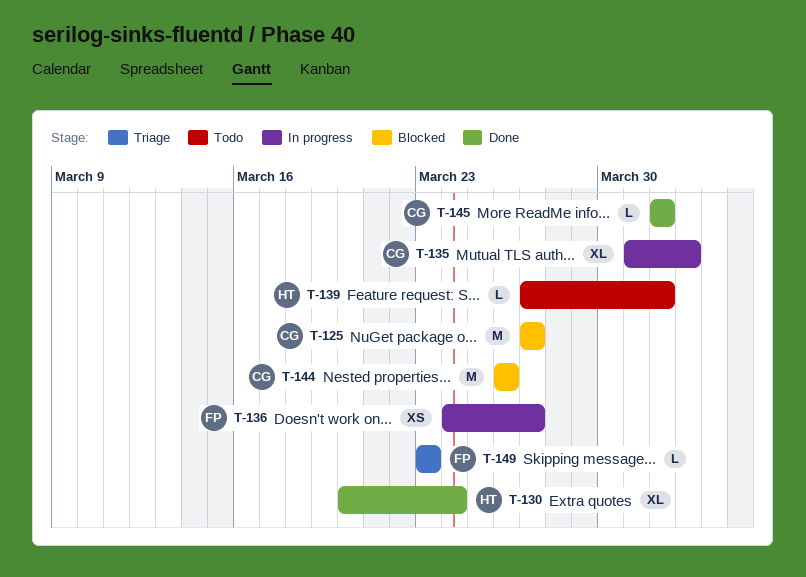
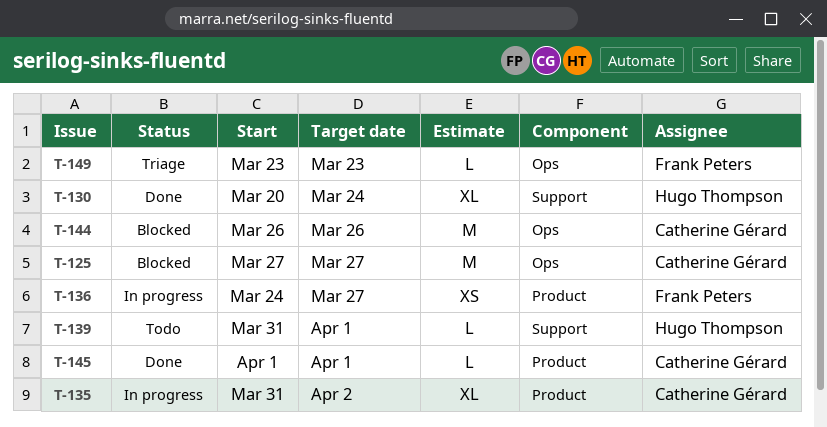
T-139, start: Mar 27 -> Mar 31

